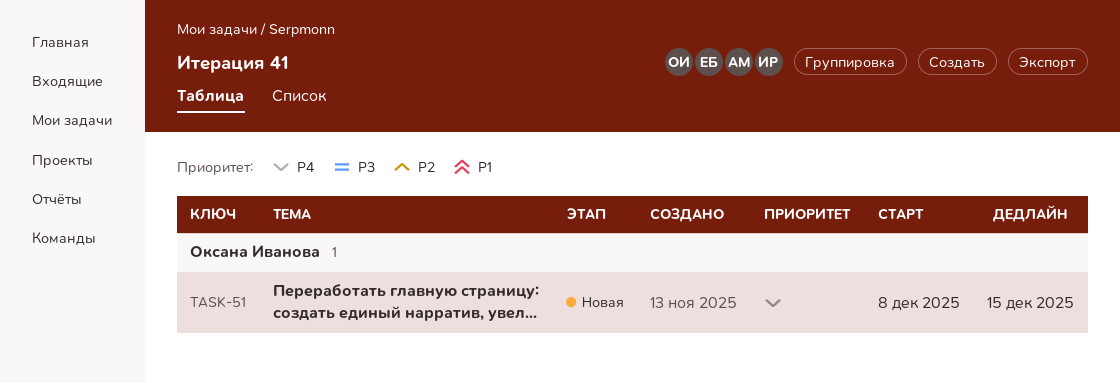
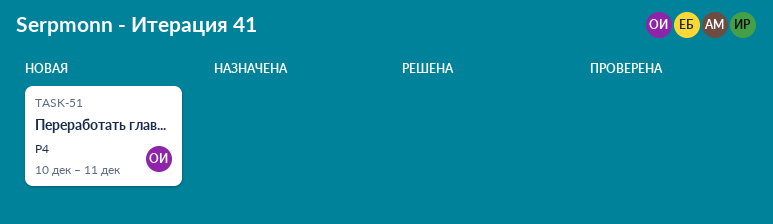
TASK-51, start: Dec 8 -> Dec 10
TASK-51, due: Dec 15 -> Dec 11

